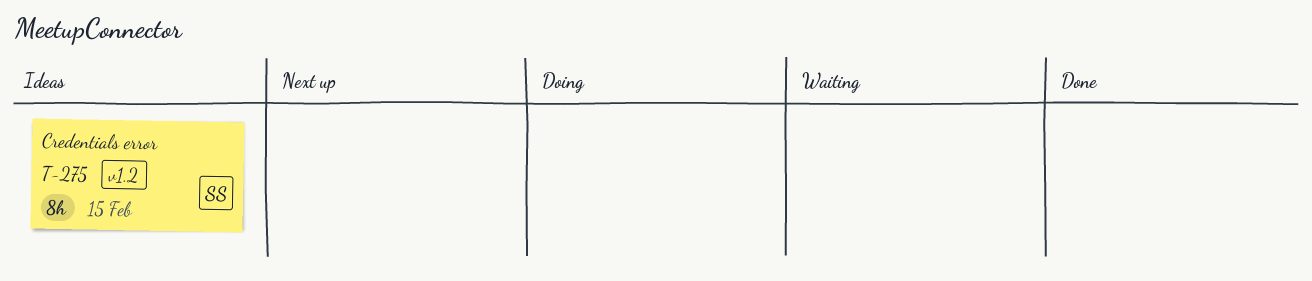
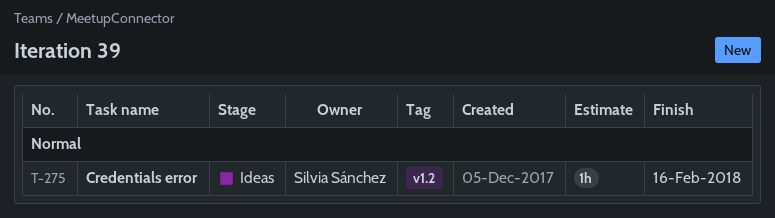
T-275, estimate: 8h -> 1h
T-275, due: Feb 15 -> Feb 16

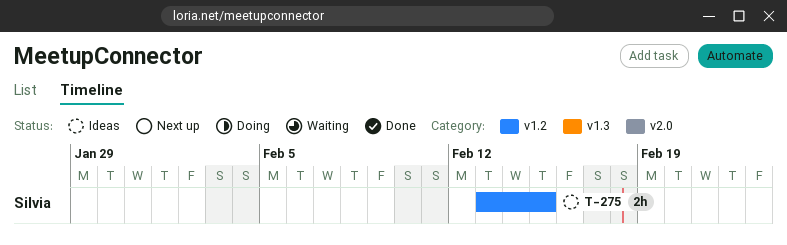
T-275, estimate: 1h -> 2h
T-275, due: Feb 16 -> Feb 15

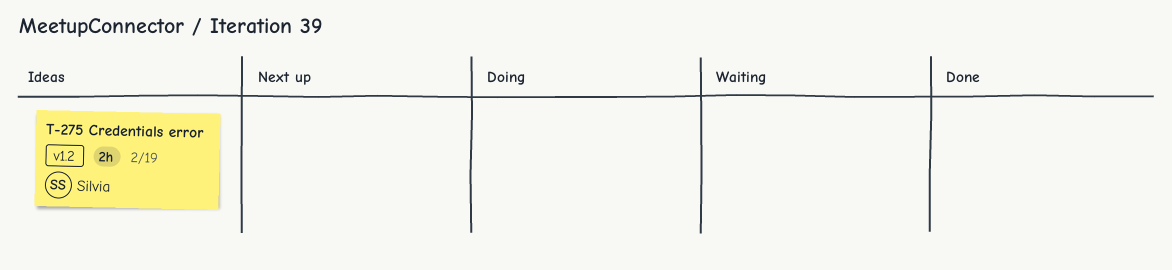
T-275, due: Feb 15 -> Feb 19

